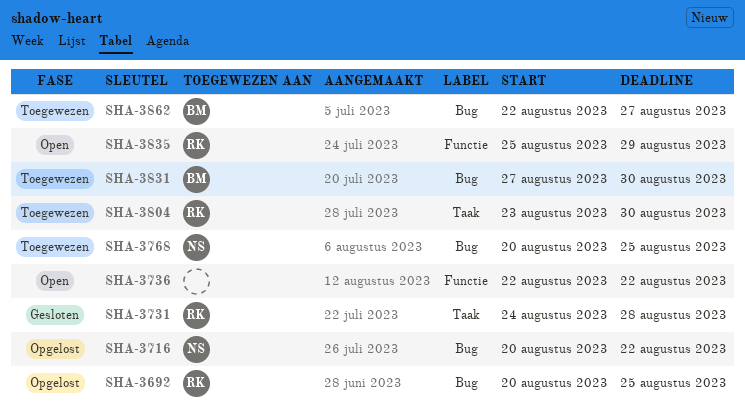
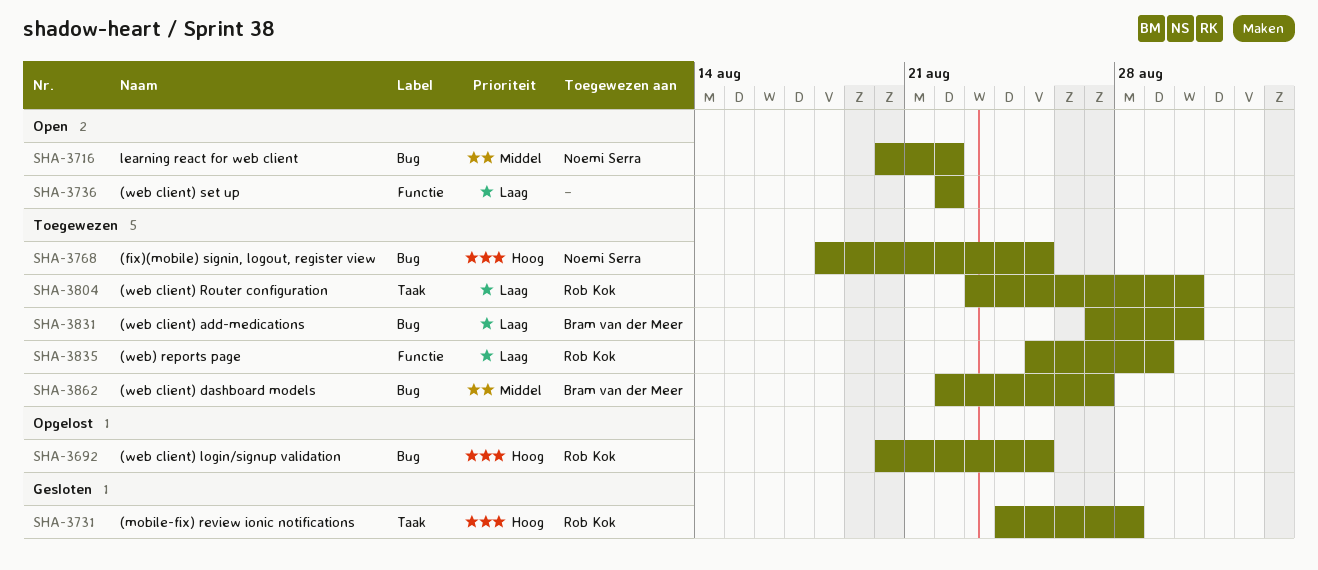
SHA-3716, status: Opgelost -> Open
SHA-3768, start: Aug 20 -> Aug 18
SHA-3835, status: Open -> Toegewezen

